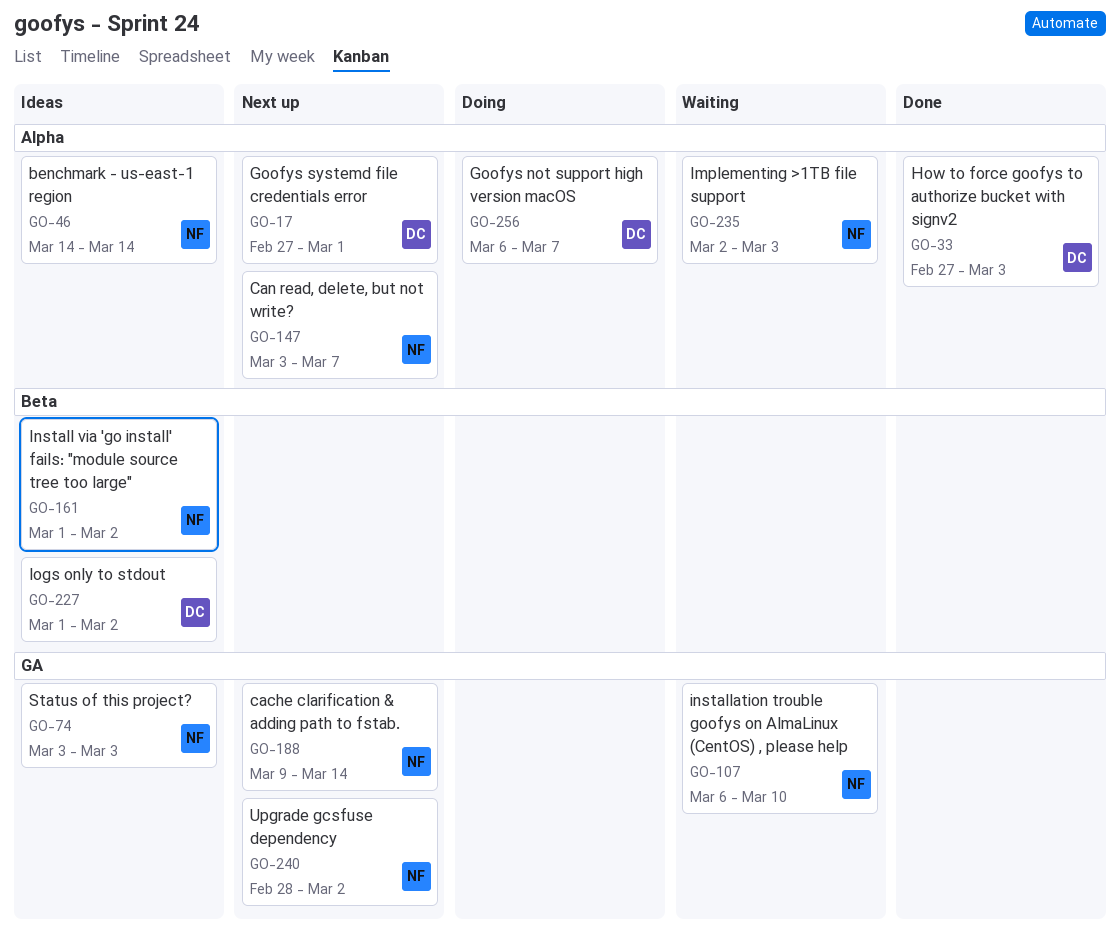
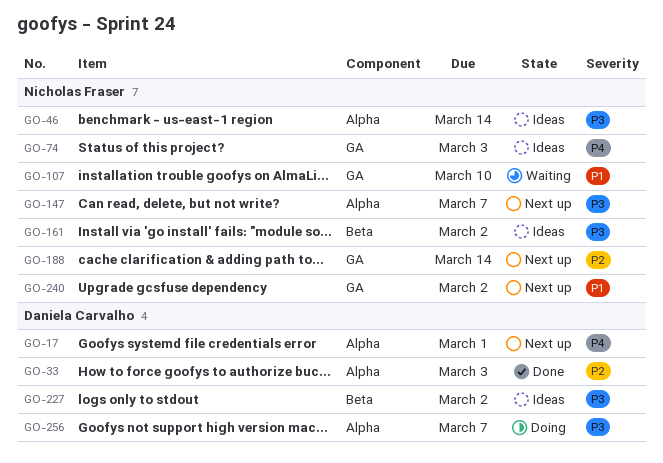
GO-235: present -> none

